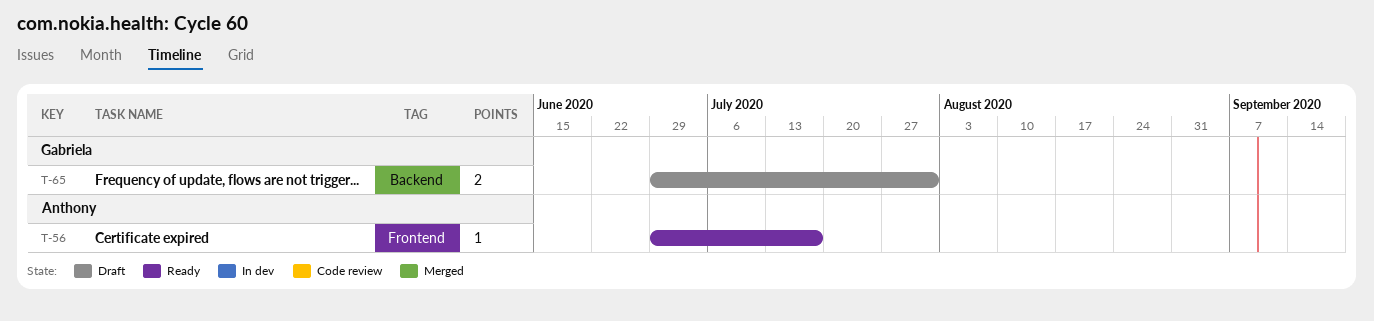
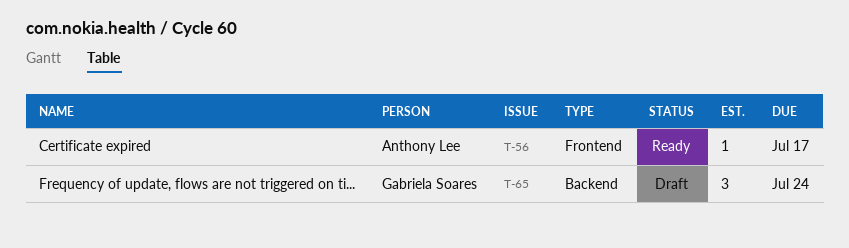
T-65, estimate: 2 -> 3
T-65, due: Jul 31 -> Jul 24

